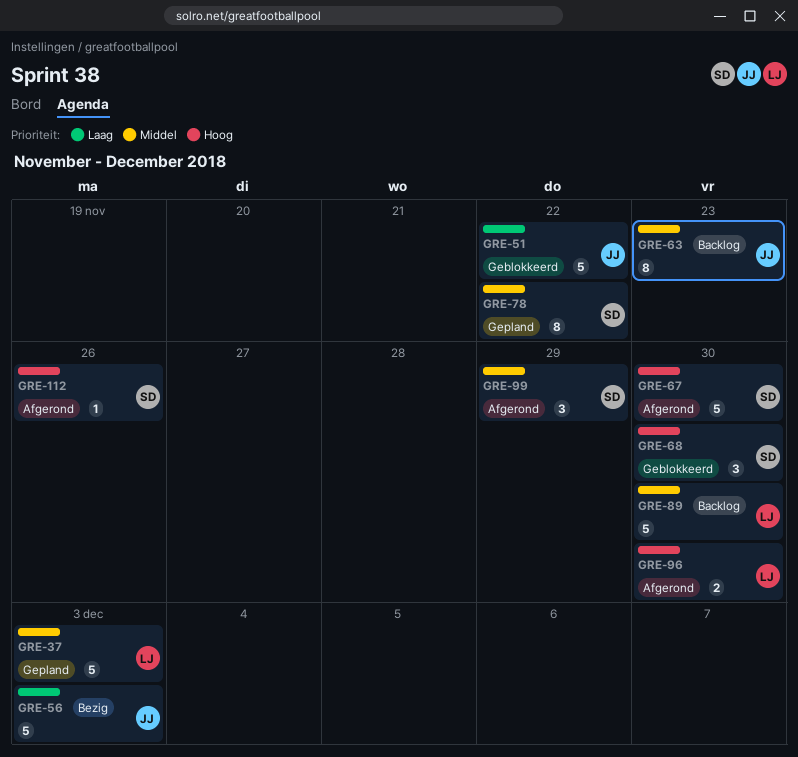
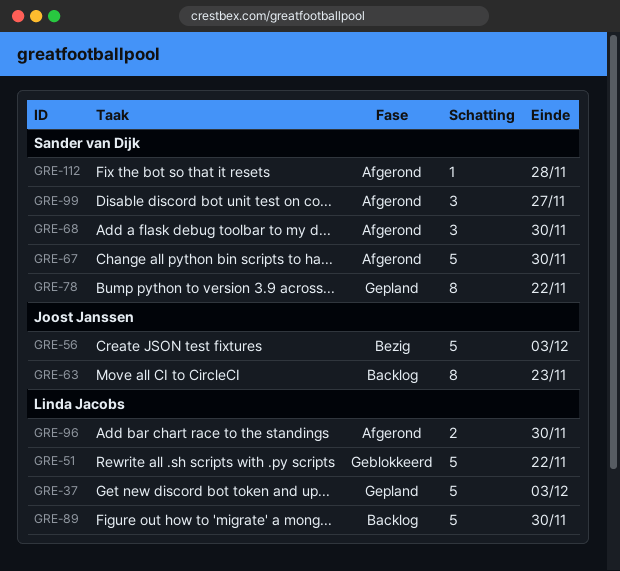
GRE-51, owner: Joost Janssen -> Linda Jacobs
GRE-68, status: Geblokkeerd -> Afgerond
GRE-99, due: Nov 29 -> Nov 27
GRE-112, due: Nov 26 -> Nov 28

